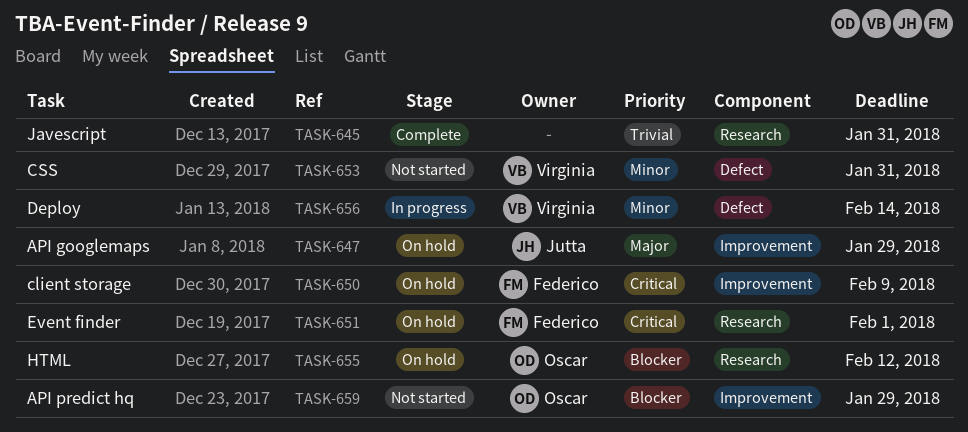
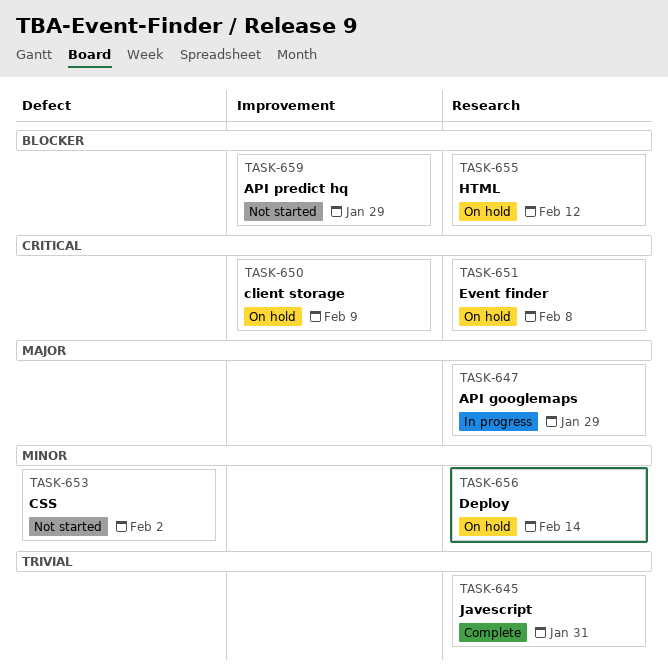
TASK-647, status: On hold -> In progress
TASK-647, label: Improvement -> Research
TASK-651, due: Feb 1 -> Feb 8
TASK-653, due: Jan 31 -> Feb 2
TASK-656, status: In progress -> On hold
TASK-656, label: Defect -> Research

